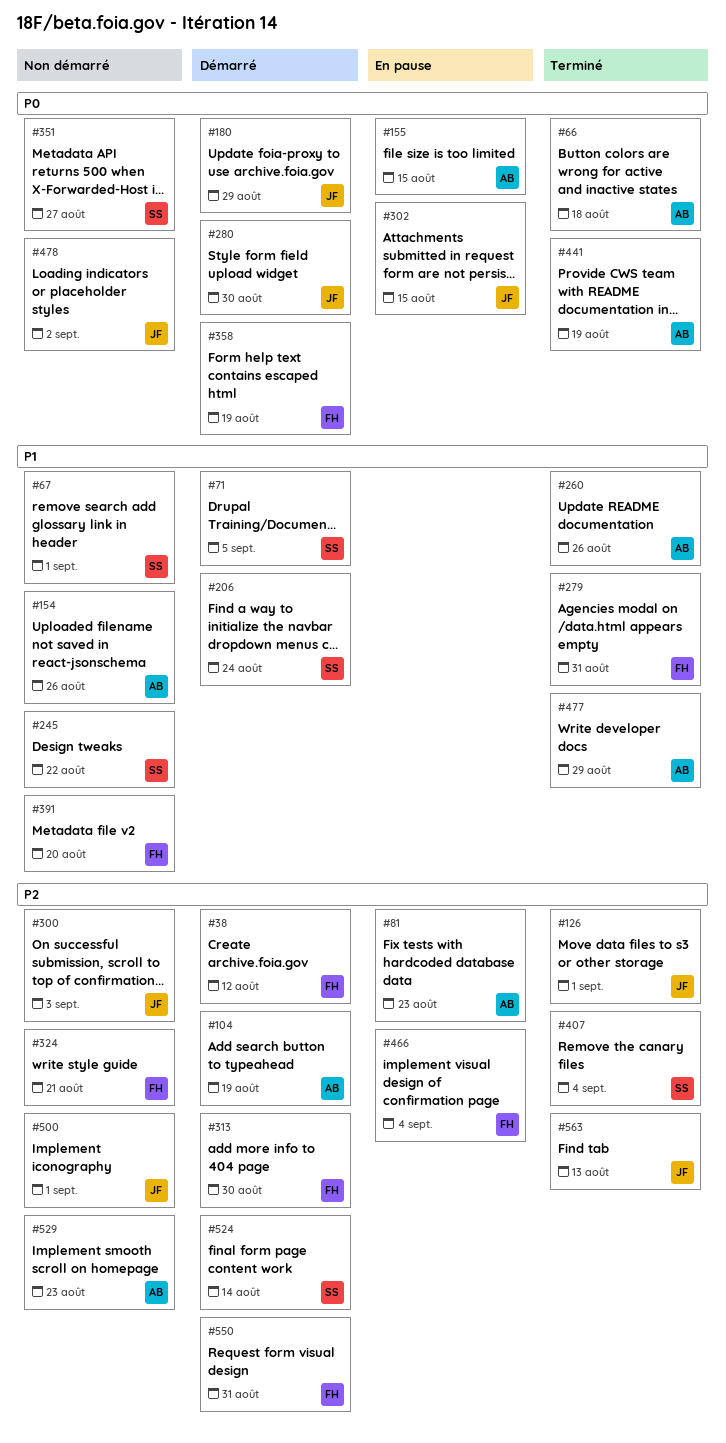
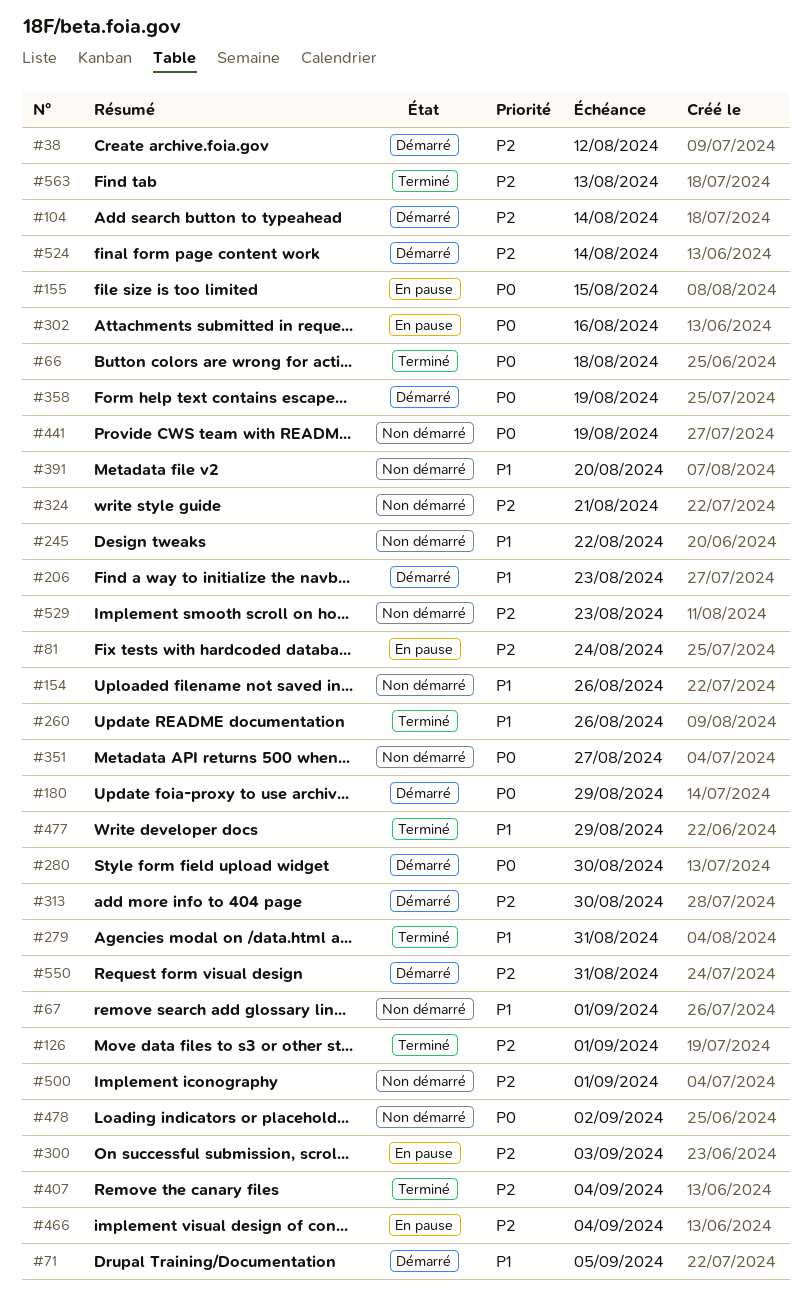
#81, due: Aug 23 -> Aug 24
#104, due: Aug 19 -> Aug 14
#206, due: Aug 24 -> Aug 23
#300, status: Non démarré -> En pause
#302, due: Aug 15 -> Aug 16
#441, status: Terminé -> Non démarré

